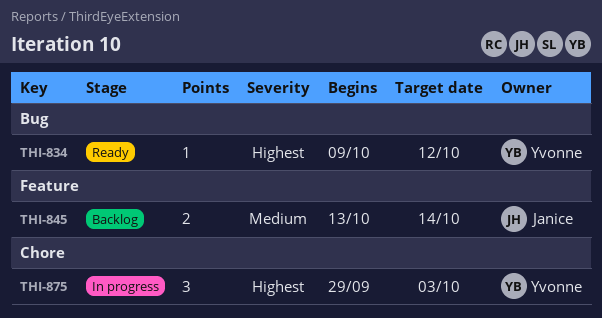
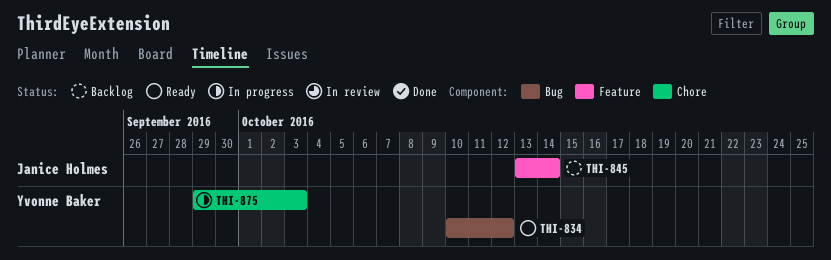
THI-834, start: Oct 9 -> Oct 10

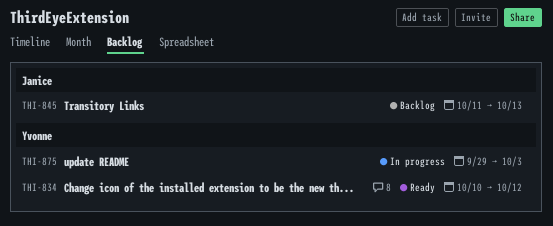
THI-845, start: Oct 13 -> Oct 11
THI-845, due: Oct 14 -> Oct 13

